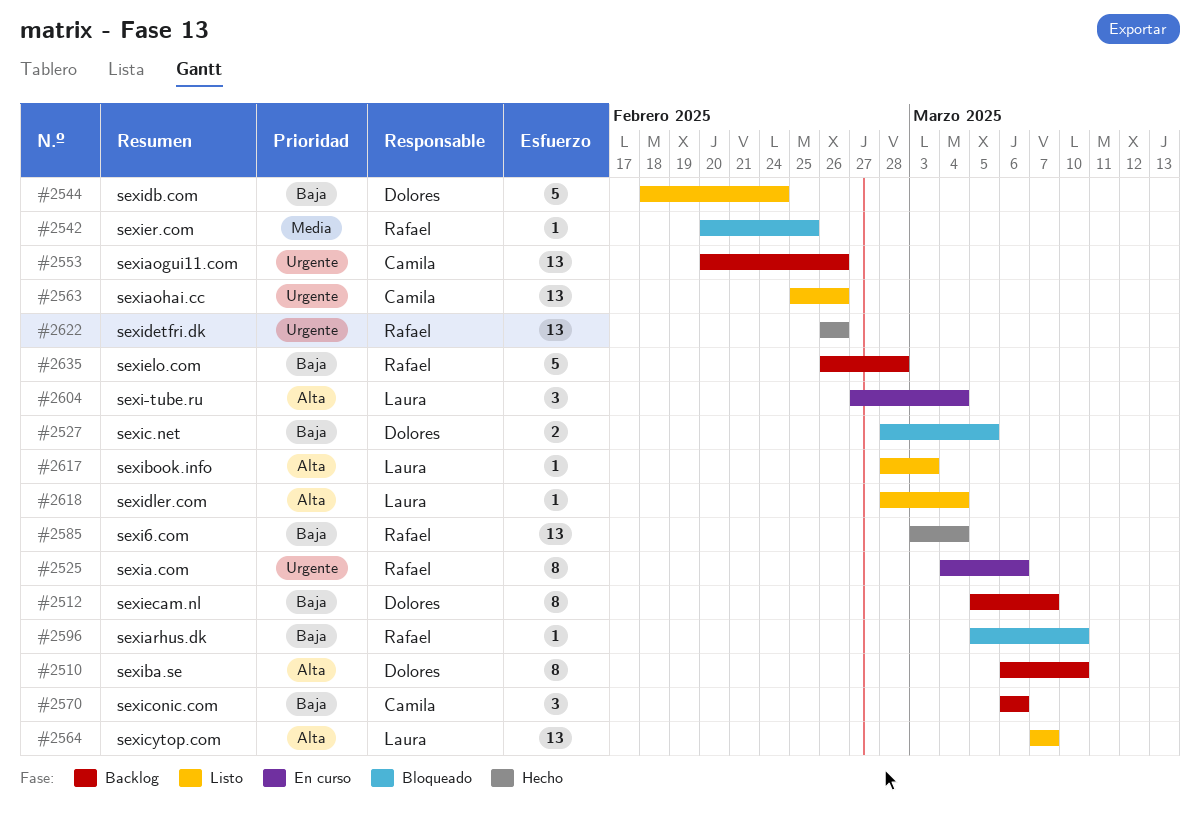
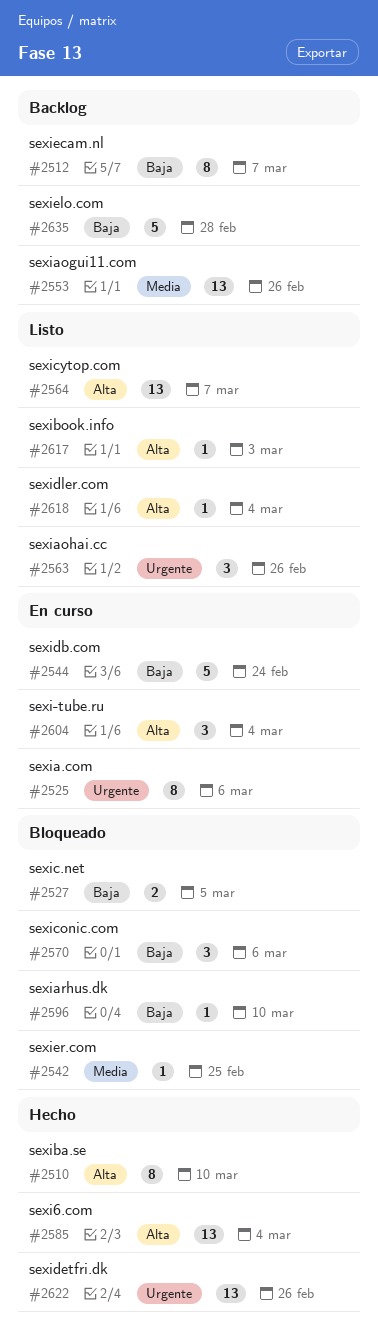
#2510, status: Backlog -> Hecho
#2544, status: Listo -> En curso
#2553, priority: Urgente -> Media
#2563, estimate: 13 -> 3
#2570, status: Backlog -> Bloqueado
#2585, priority: Baja -> Alta

